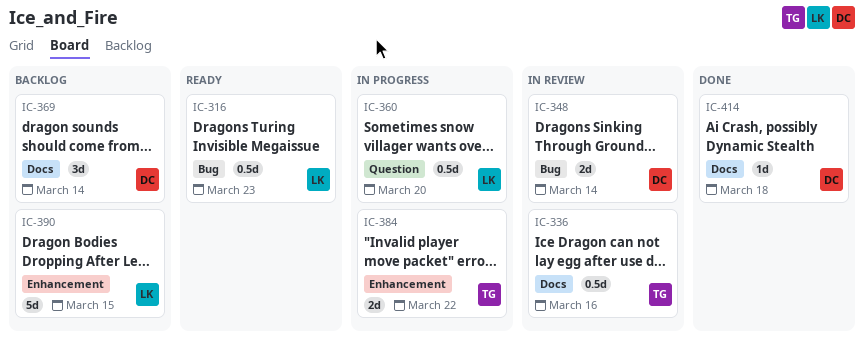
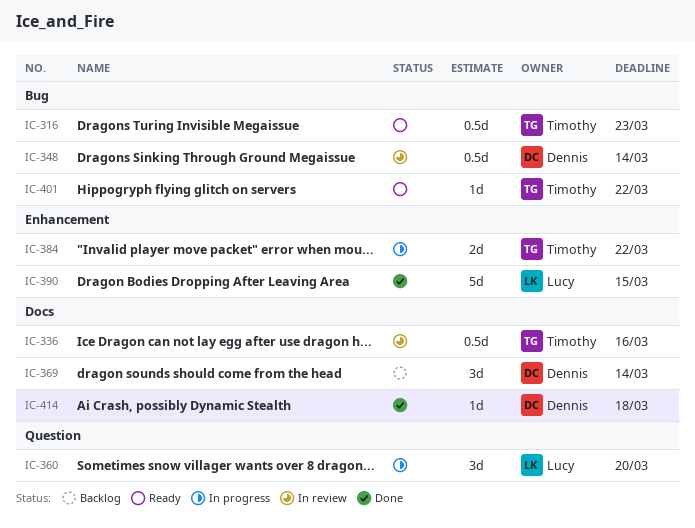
IC-316, owner: Lucy -> Timothy
IC-348, estimate: 2d -> 0.5d
IC-360, estimate: 0.5d -> 3d
IC-390, status: Backlog -> Done
IC-401: none -> present

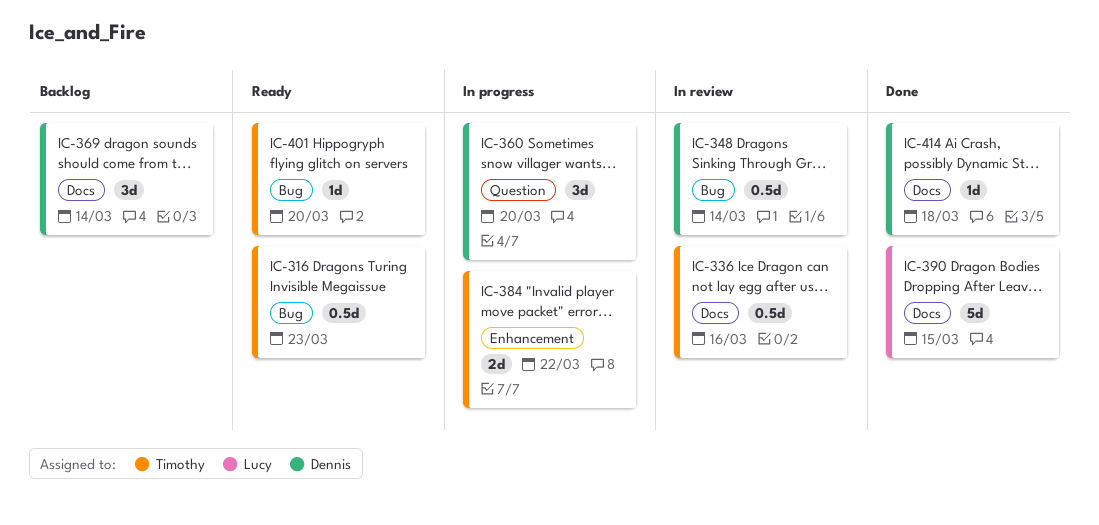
IC-360, owner: Lucy -> Dennis
IC-390, label: Enhancement -> Docs
IC-401, due: Mar 22 -> Mar 20

